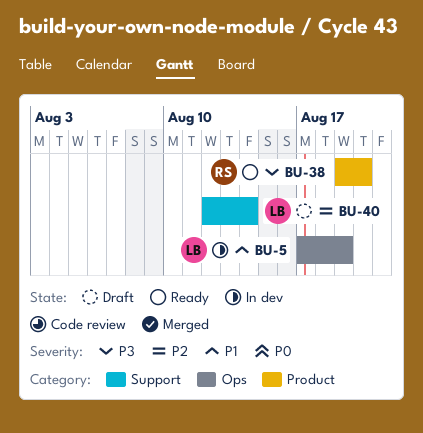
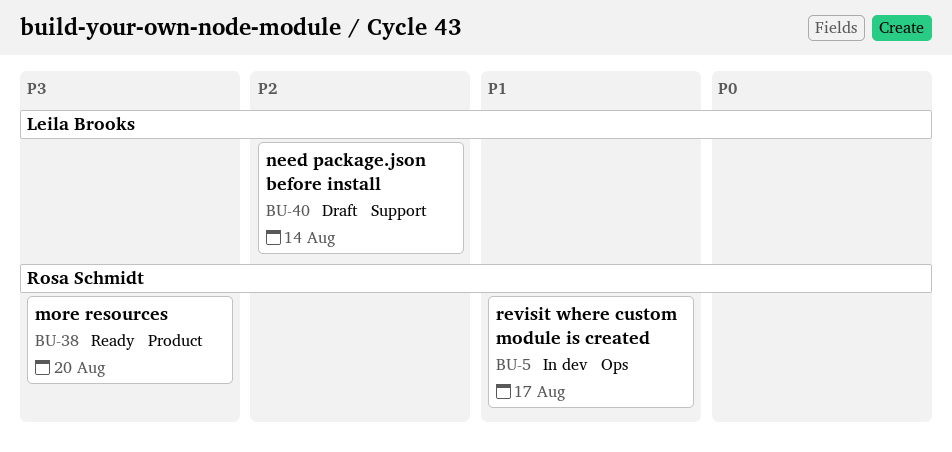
BU-5, owner: Leila Brooks -> Rosa Schmidt
BU-5, due: Aug 19 -> Aug 17

